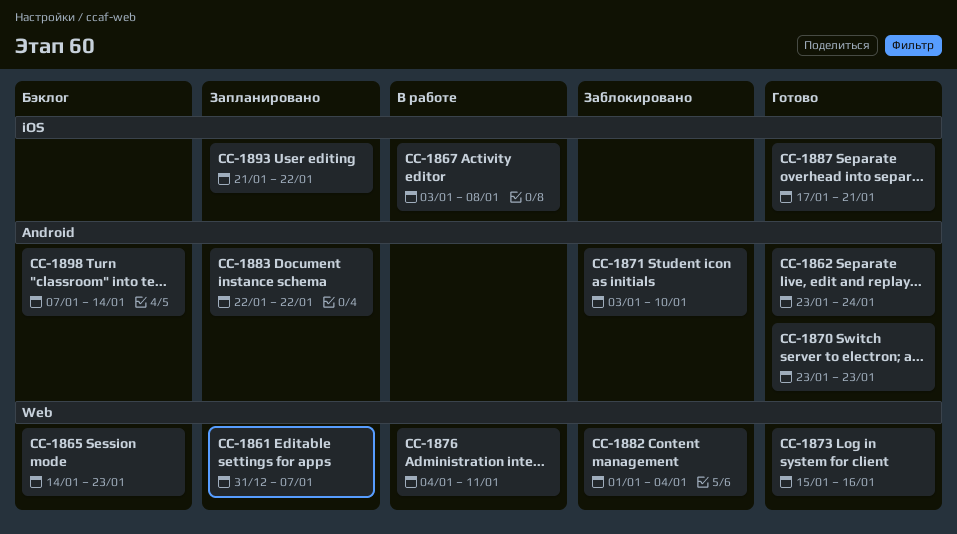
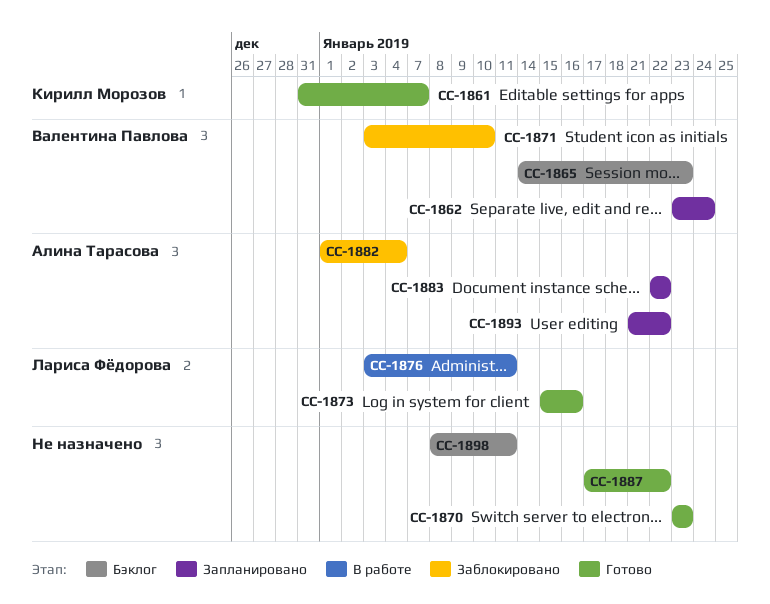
CC-1861, status: Запланировано -> Готово
CC-1862, status: Готово -> Запланировано
CC-1867: present -> none
CC-1876, start: Jan 4 -> Jan 3
CC-1887, due: Jan 21 -> Jan 22
CC-1898, start: Jan 7 -> Jan 8
CC-1898, due: Jan 14 -> Jan 11

